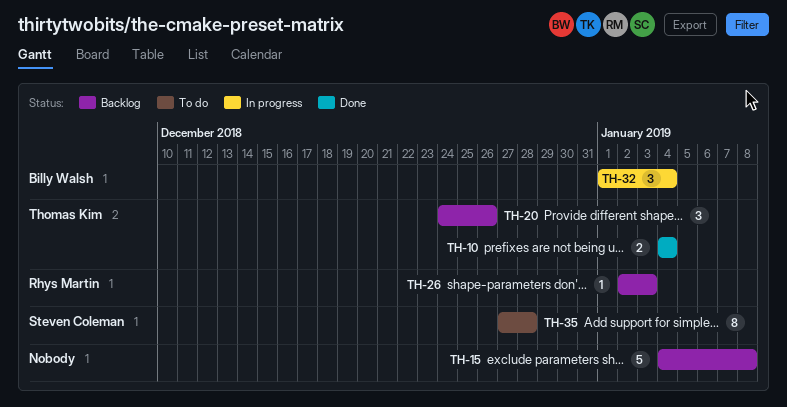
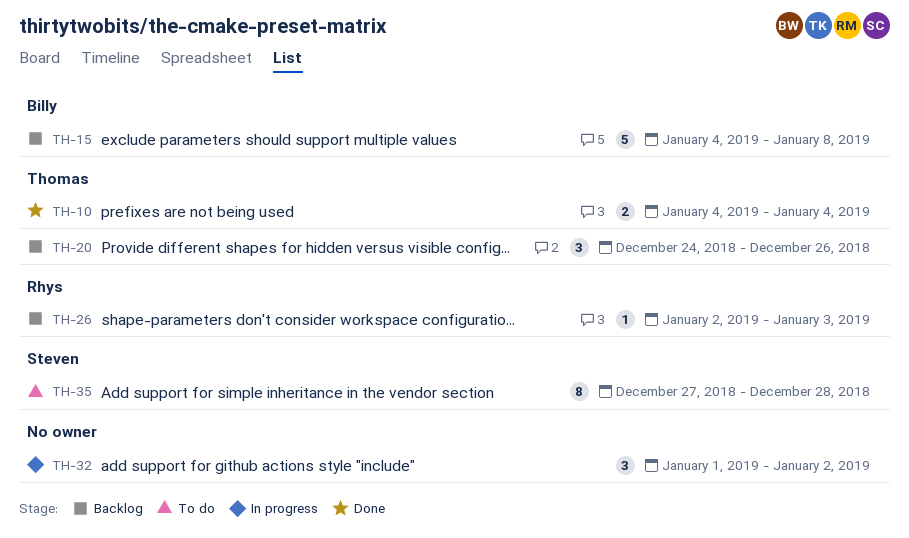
TH-15, owner: none -> Billy Walsh
TH-32, owner: Billy Walsh -> none
TH-32, due: Jan 4 -> Jan 2

